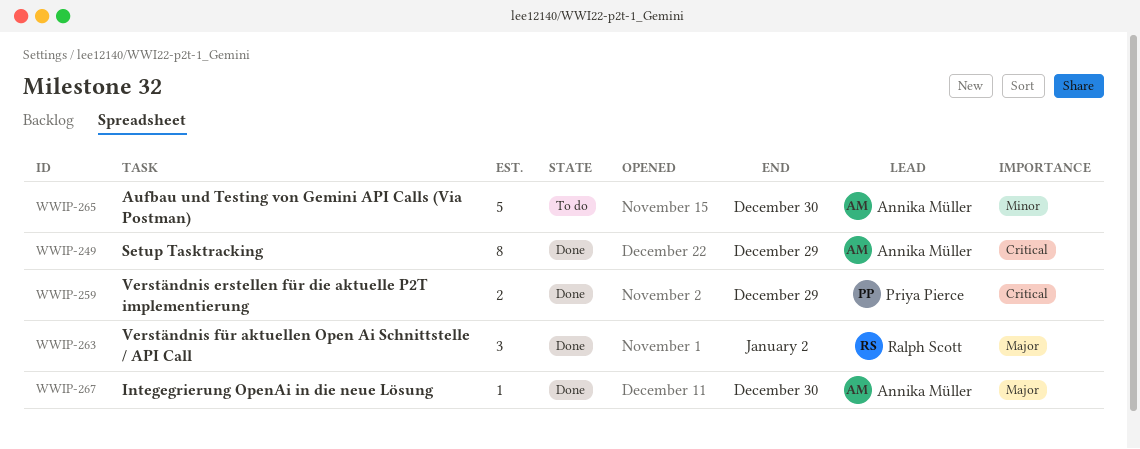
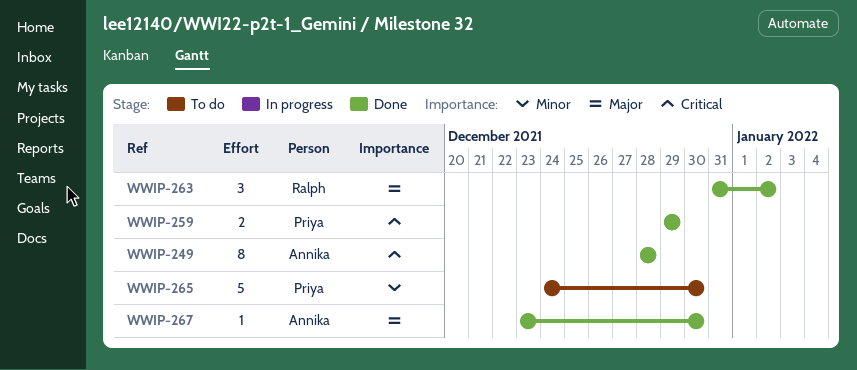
WWIP-249, due: Dec 29 -> Dec 28
WWIP-265, owner: Annika Müller -> Priya Pierce

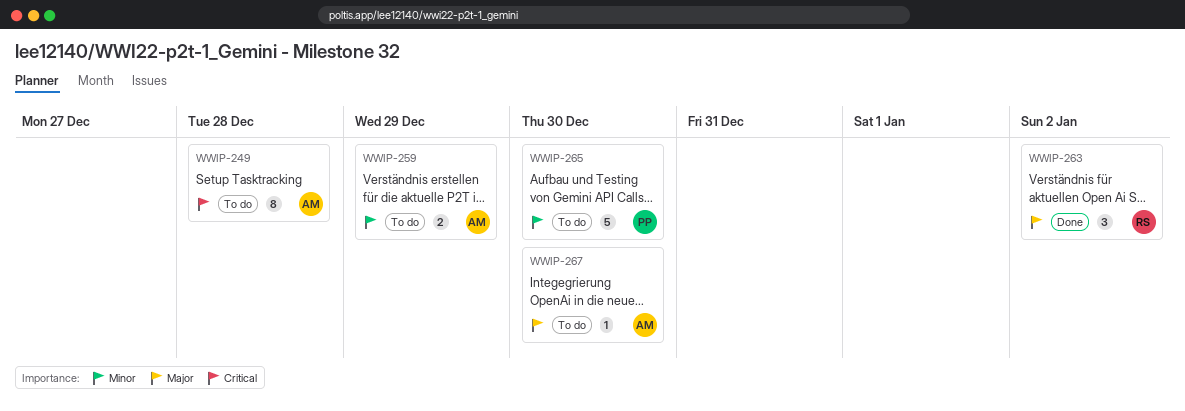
WWIP-249, status: Done -> To do
WWIP-259, status: Done -> To do
WWIP-259, owner: Priya -> Annika
WWIP-259, priority: Critical -> Minor
WWIP-267, status: Done -> To do

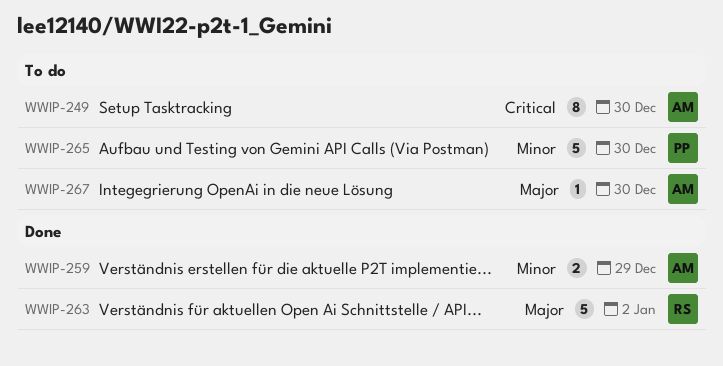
WWIP-249, due: Dec 28 -> Dec 30
WWIP-259, status: To do -> Done
WWIP-263, estimate: 3 -> 5

